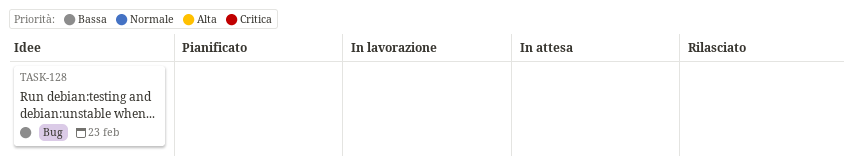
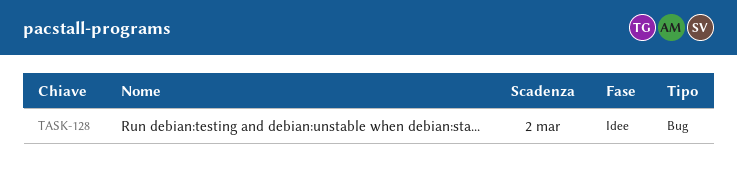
TASK-128, due: Feb 23 -> Mar 2

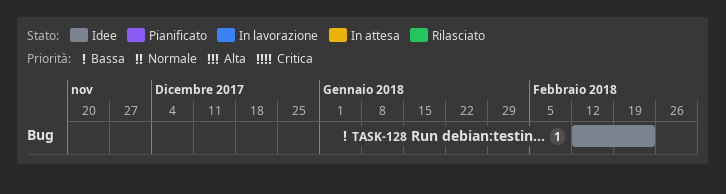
TASK-128, due: Mar 2 -> Feb 23

